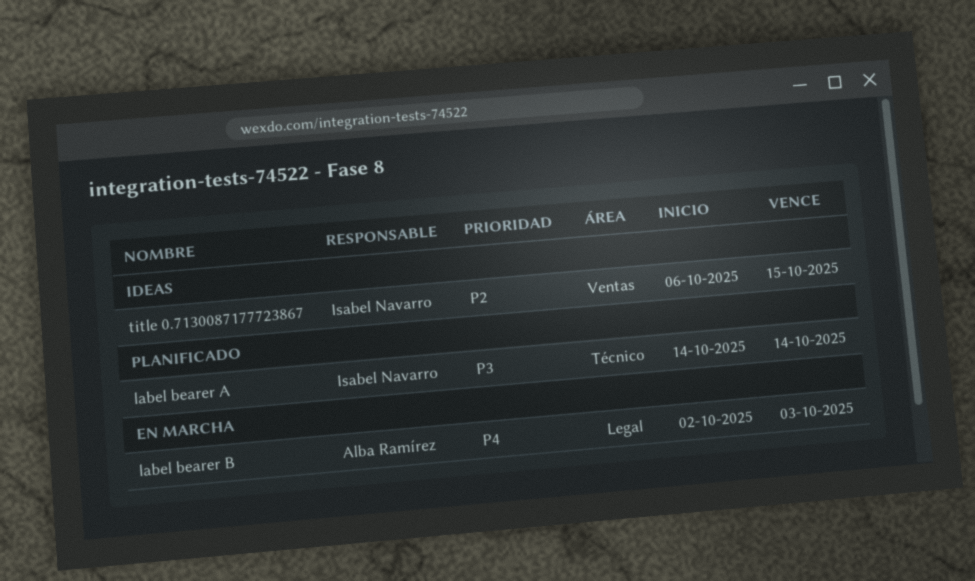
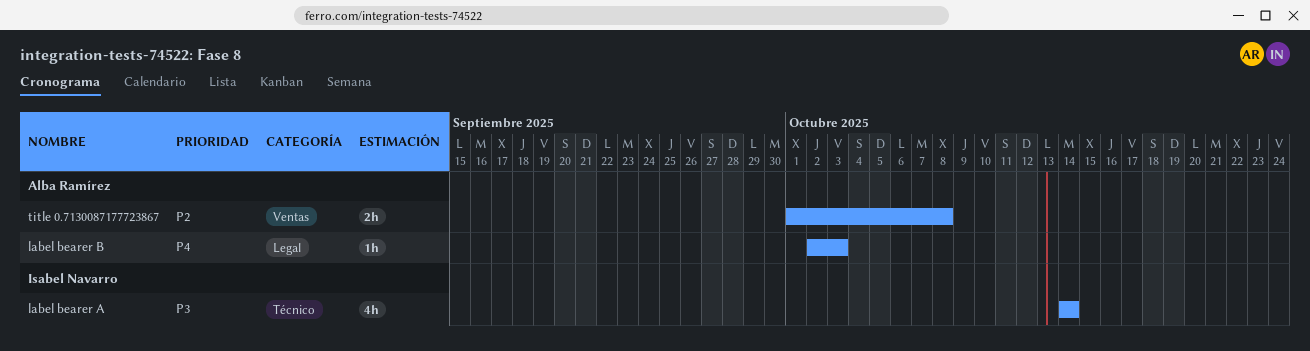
title 0.7130087177723867, owner: Isabel Navarro -> Alba Ramírez
title 0.7130087177723867, start: Oct 6 -> Oct 1
title 0.7130087177723867, due: Oct 15 -> Oct 8

